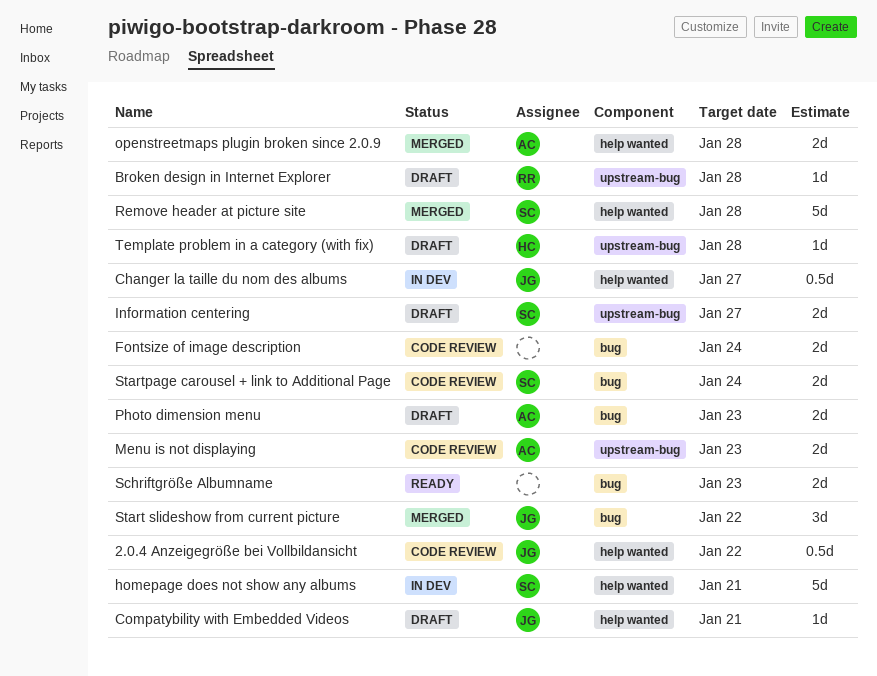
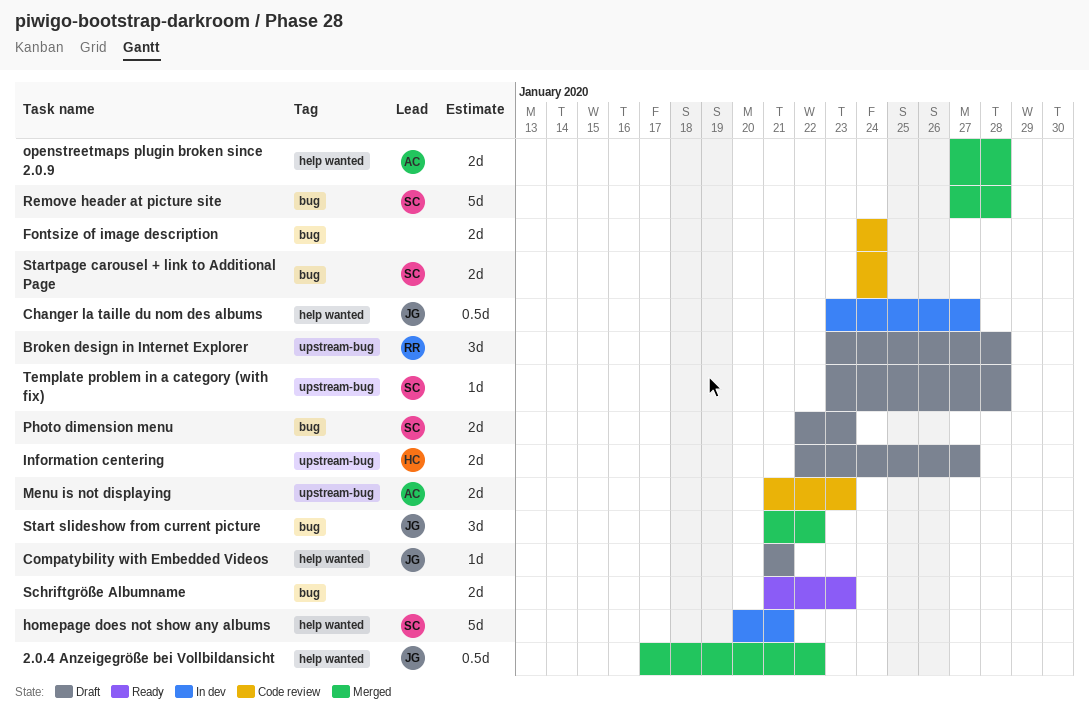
2.0.4 Anzeigegröße bei Vollbildansicht, status: Code review -> Merged
Broken design in Internet Explorer, estimate: 1d -> 3d
Information centering, owner: SC -> HC
Photo dimension menu, owner: AC -> SC
Remove header at picture site, label: help wanted -> bug
Template problem in a category (with fix), owner: HC -> SC

